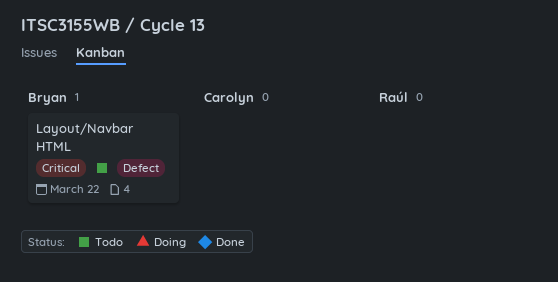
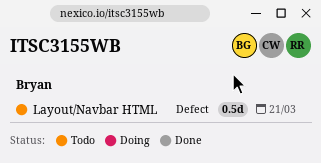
Layout/Navbar HTML, due: Mar 22 -> Mar 21

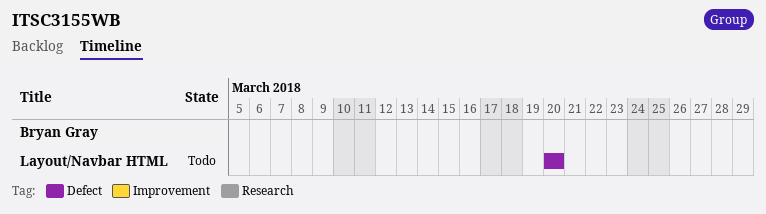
Layout/Navbar HTML, due: Mar 21 -> Mar 20

